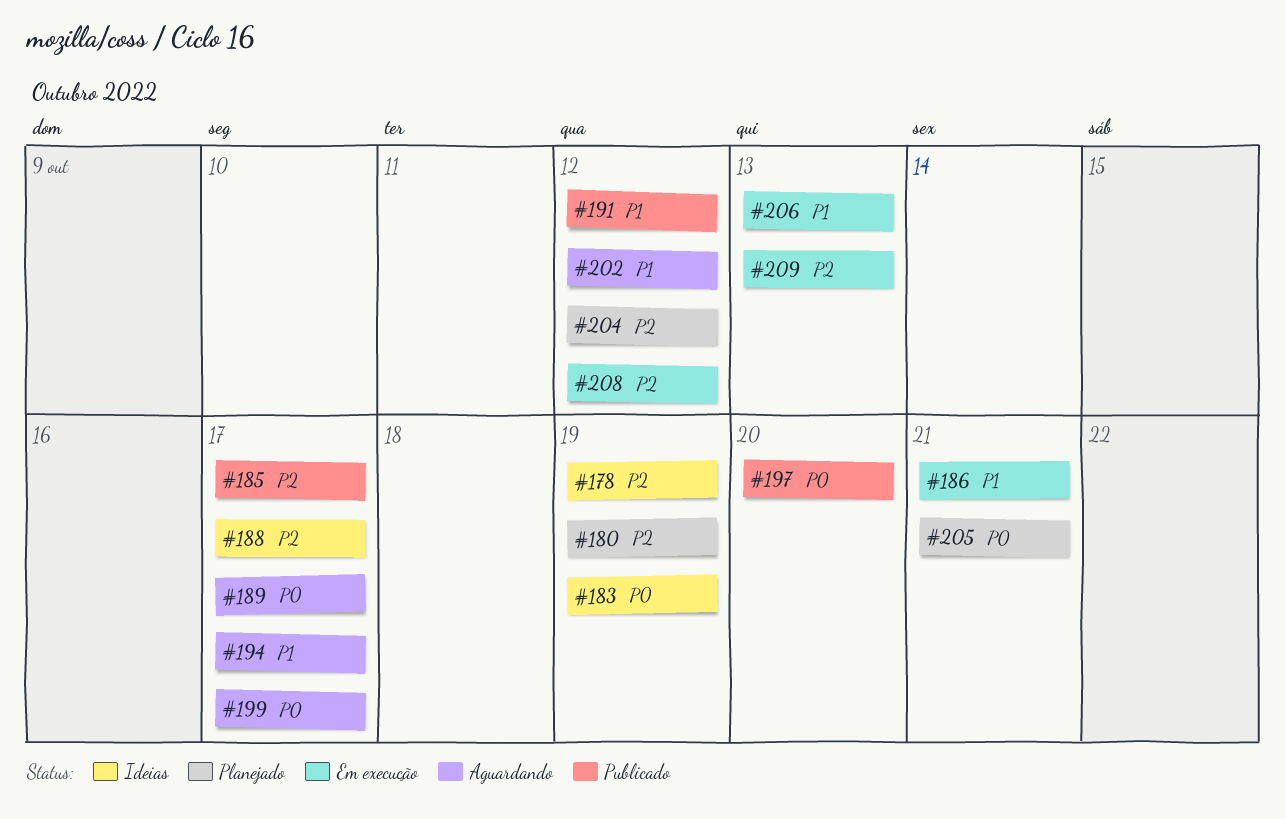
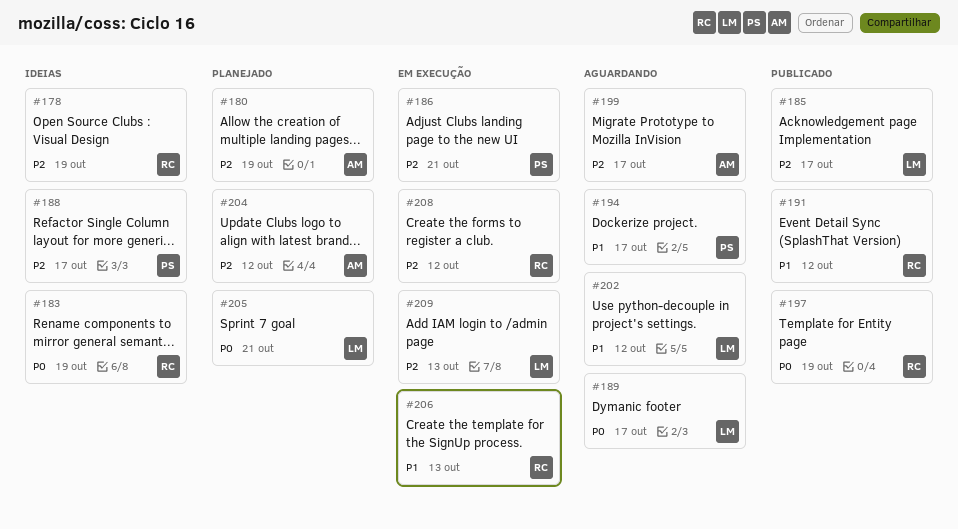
#186, priority: P1 -> P2
#197, due: Oct 20 -> Oct 19
#199, priority: P0 -> P2

